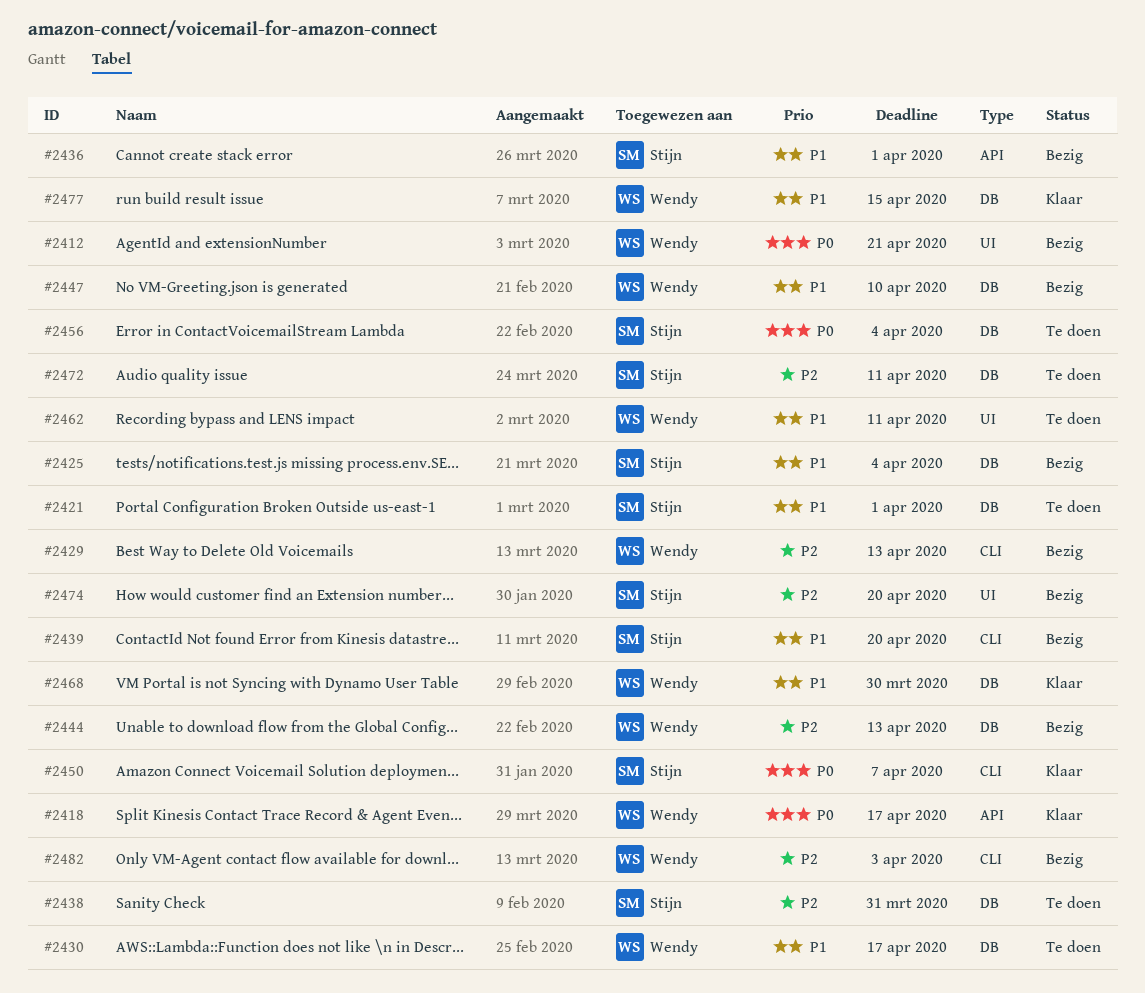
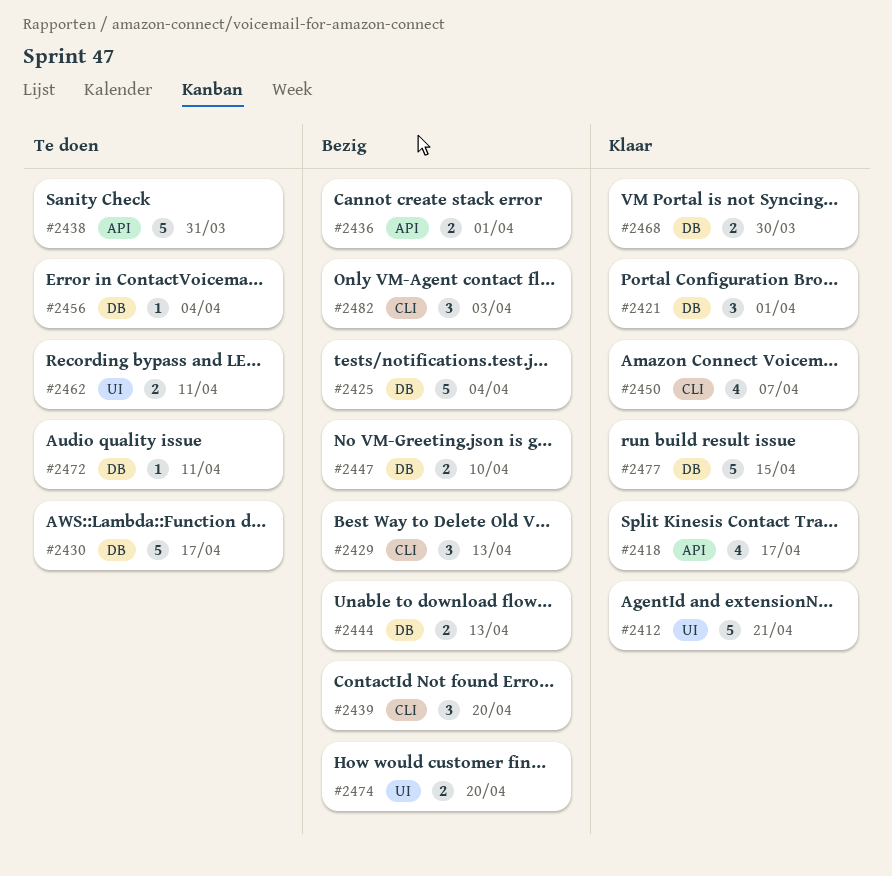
#2412, status: Bezig -> Klaar
#2421, status: Te doen -> Klaar
#2438, label: DB -> API

